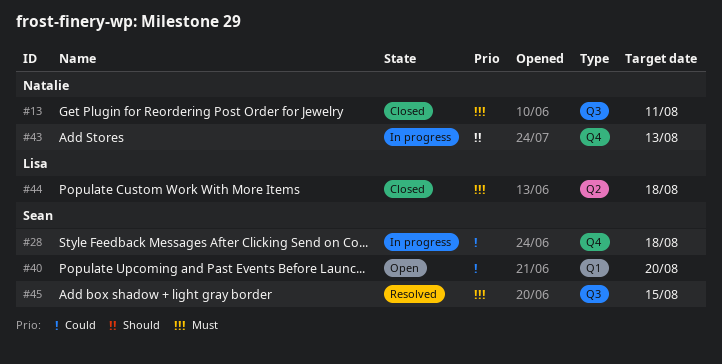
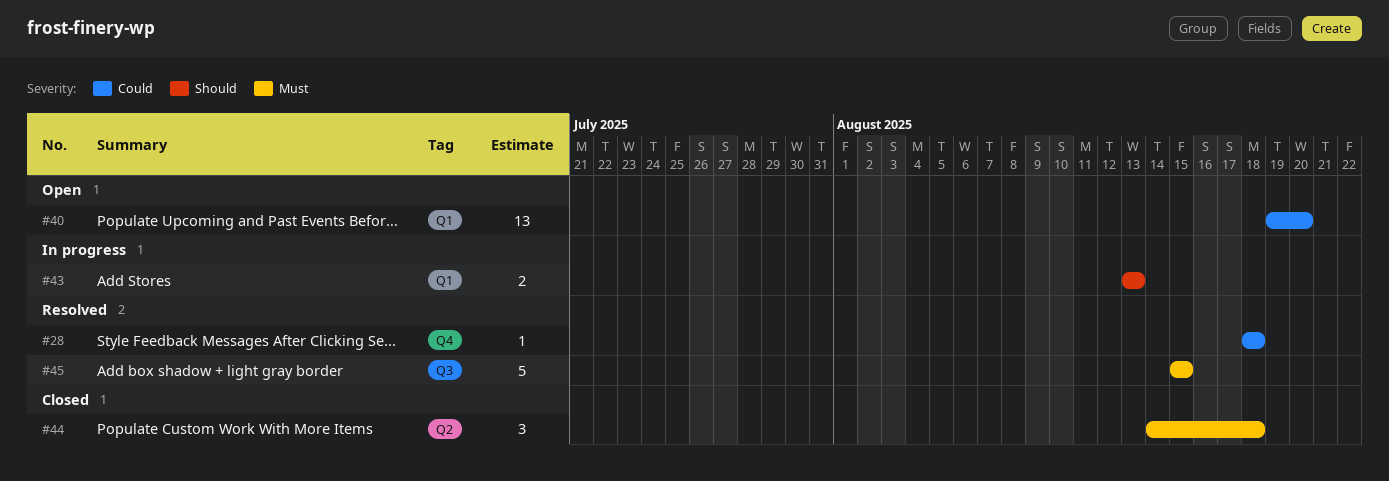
#13: present -> none
#28, status: In progress -> Resolved
#43, label: Q4 -> Q1

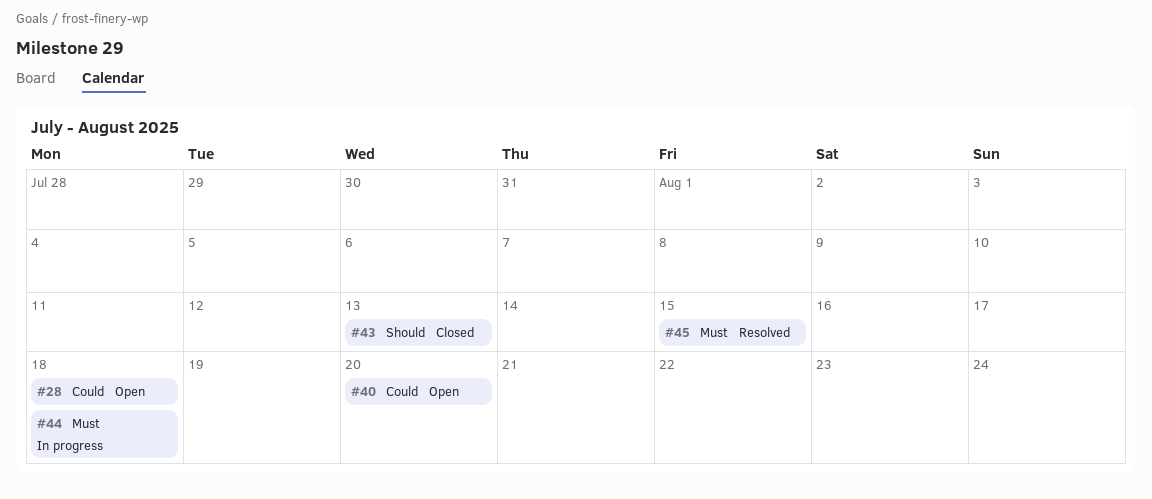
#28, status: Resolved -> Open
#43, status: In progress -> Closed
#44, status: Closed -> In progress

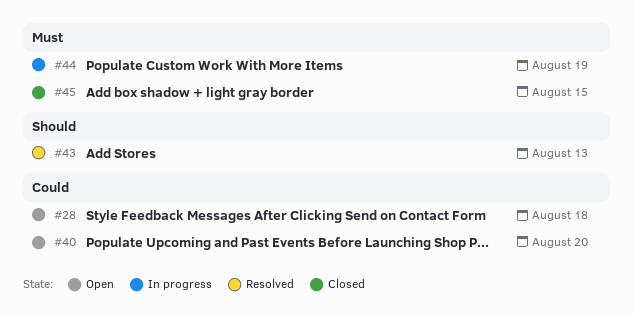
#43, status: Closed -> Resolved
#44, due: Aug 18 -> Aug 19
#45, status: Resolved -> Closed

